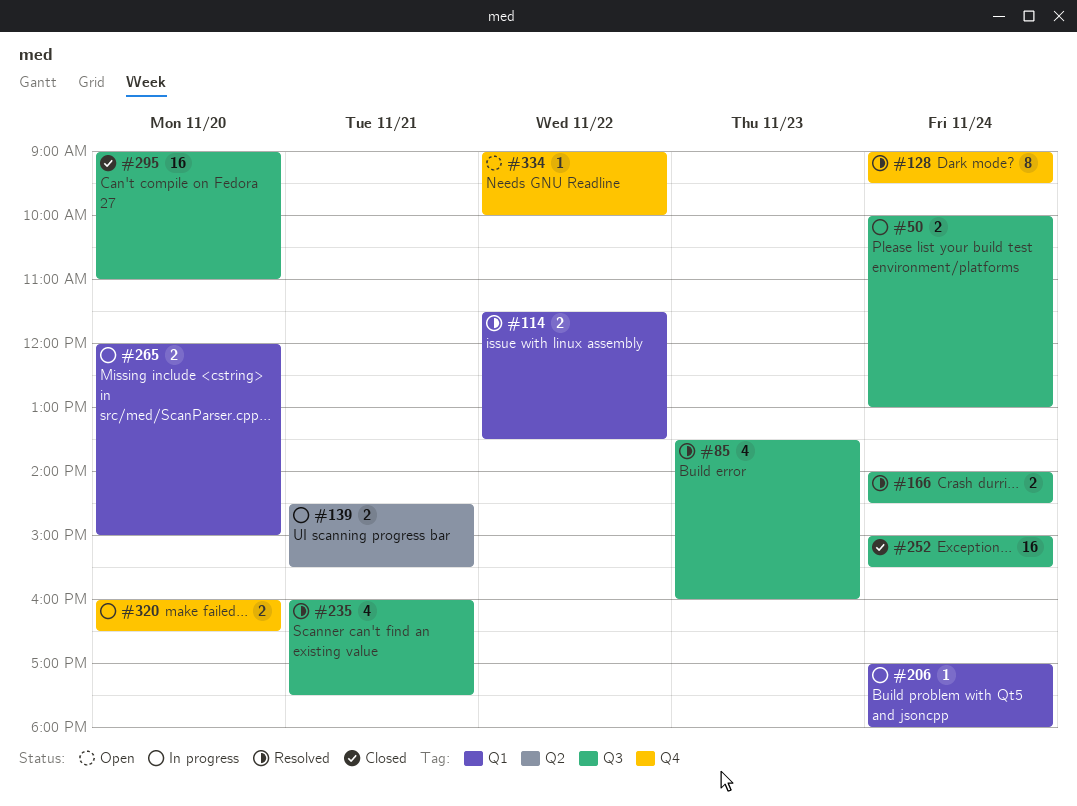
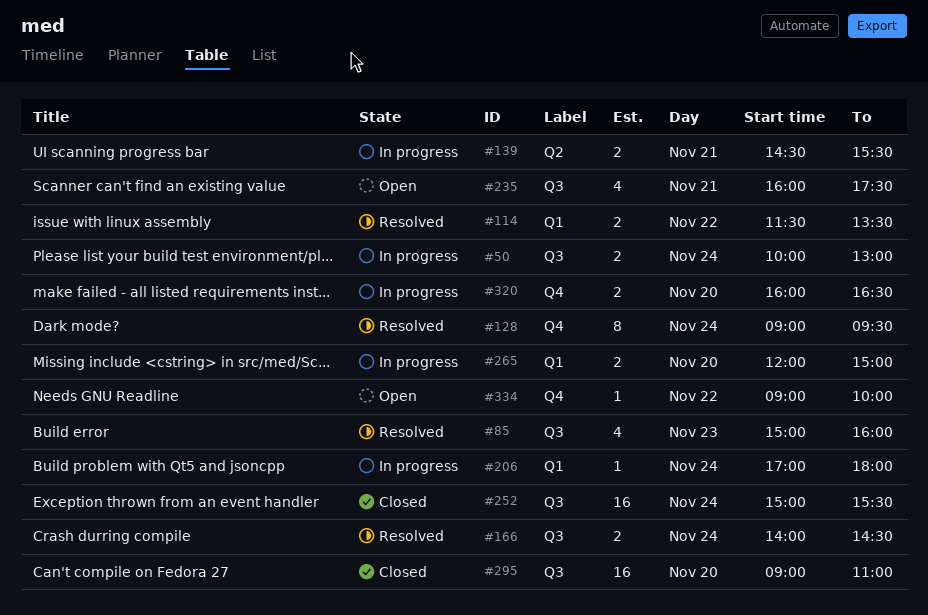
#85, begins: 13:30 -> 15:00
#235, status: Resolved -> Open

